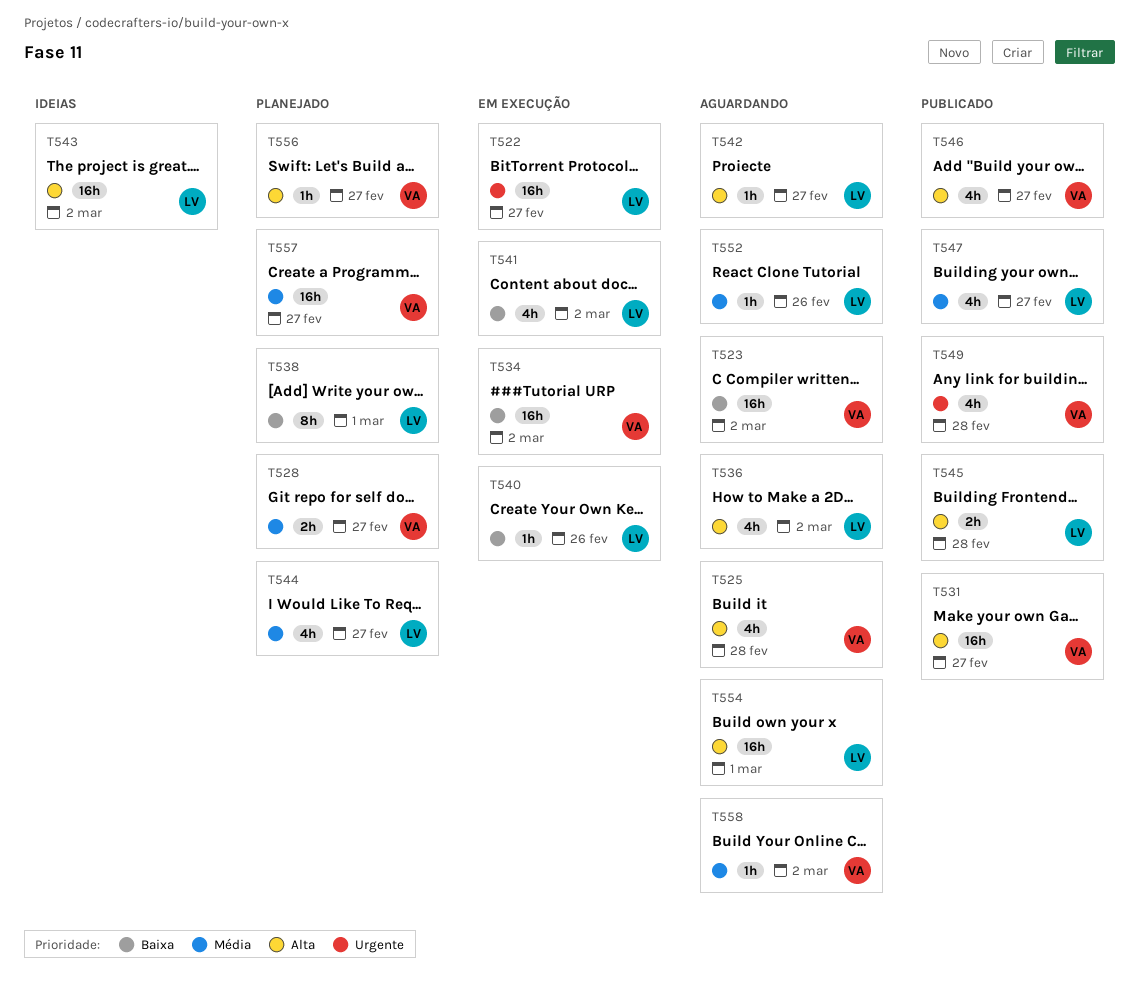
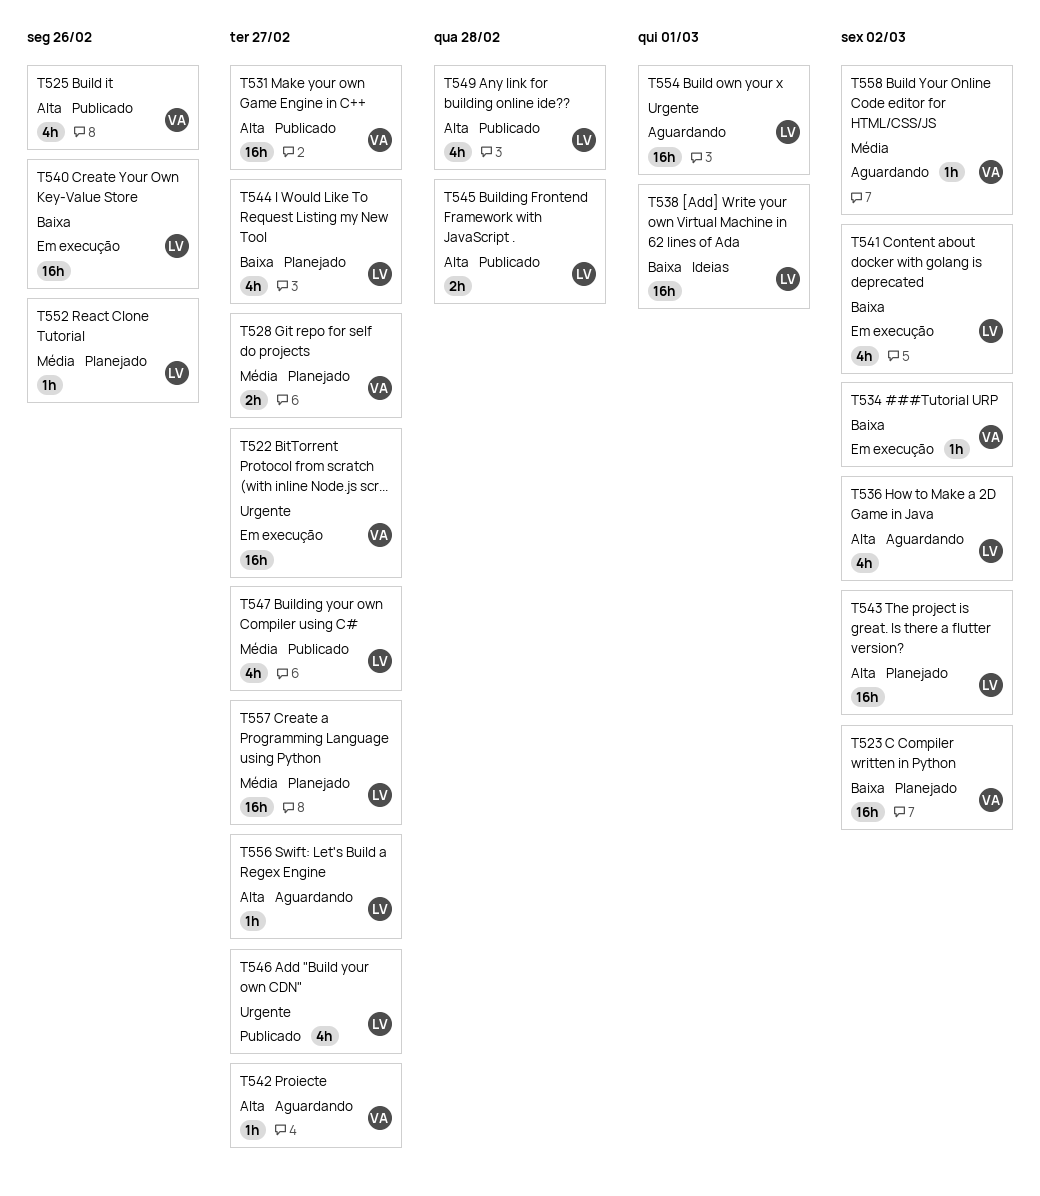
T522, owner: LV -> VA
T523, status: Aguardando -> Planejado
T525, status: Aguardando -> Publicado
T525, due: Feb 28 -> Feb 26
T534, estimate: 16h -> 1h
T538, status: Planejado -> Ideias
T538, estimate: 8h -> 16h
T540, estimate: 1h -> 16h
T542, owner: LV -> VA
T543, status: Ideias -> Planejado
T544, priority: Média -> Baixa
T546, owner: VA -> LV
T546, priority: Alta -> Urgente
T549, owner: VA -> LV
T549, priority: Urgente -> Alta
T552, status: Aguardando -> Planejado
T554, priority: Alta -> Urgente
T556, status: Planejado -> Aguardando
T556, owner: VA -> LV
T557, owner: VA -> LV

